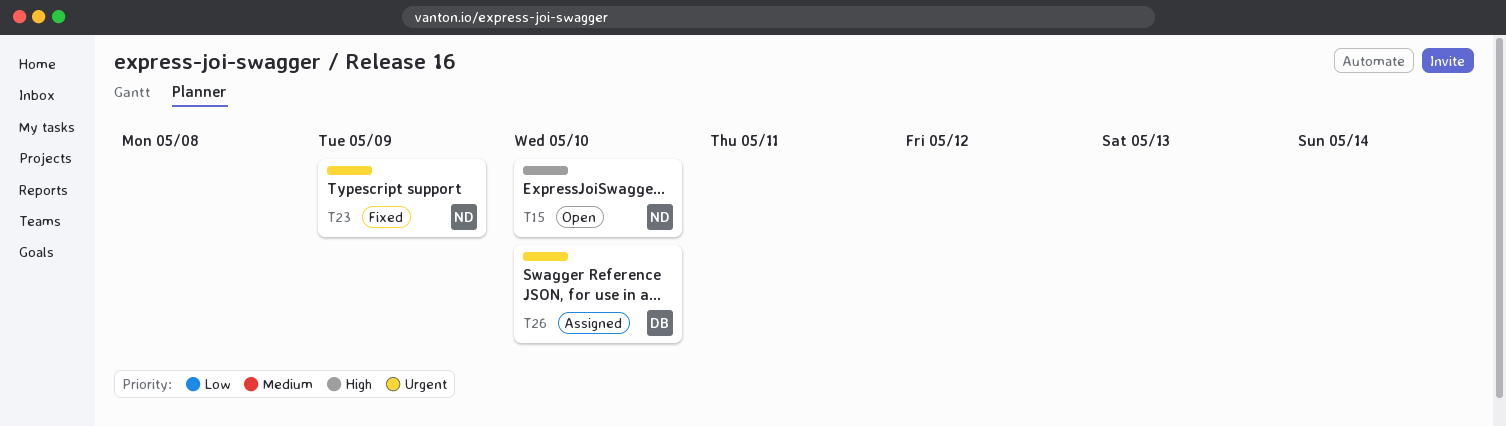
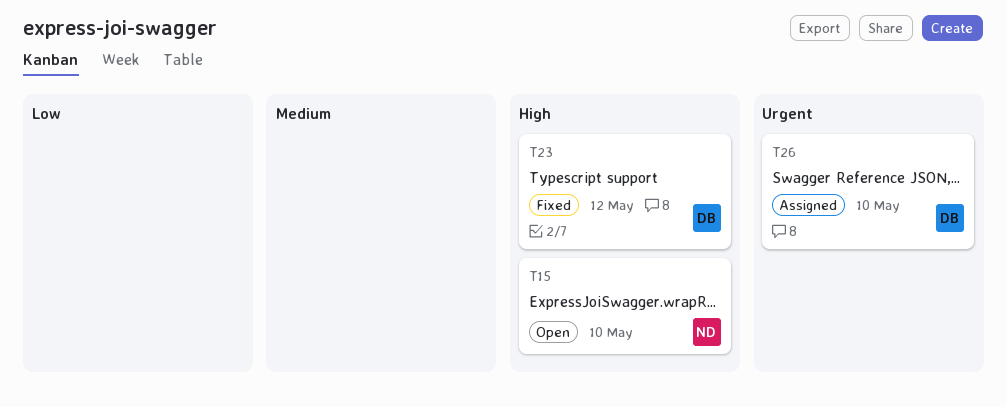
T23, owner: ND -> DB
T23, priority: Urgent -> High
T23, due: May 9 -> May 12

